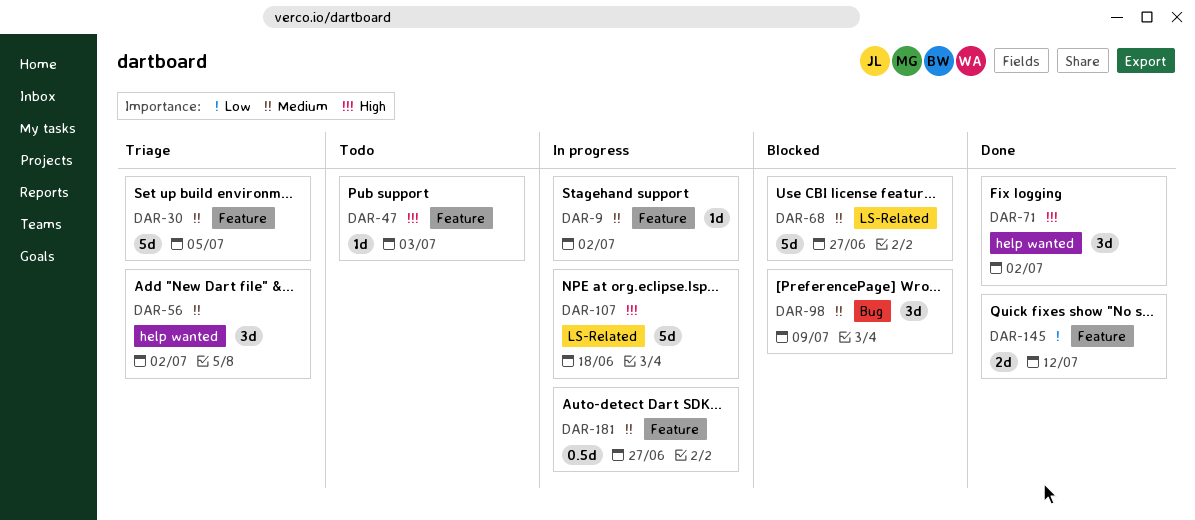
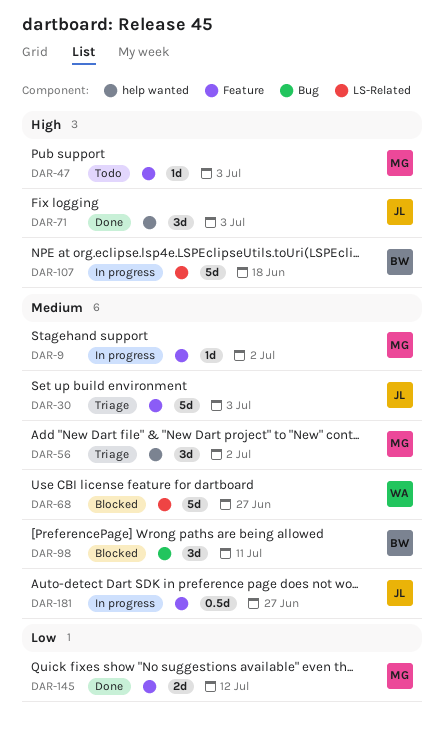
DAR-30, due: Jul 5 -> Jul 3
DAR-71, due: Jul 2 -> Jul 3
DAR-98, due: Jul 9 -> Jul 11

